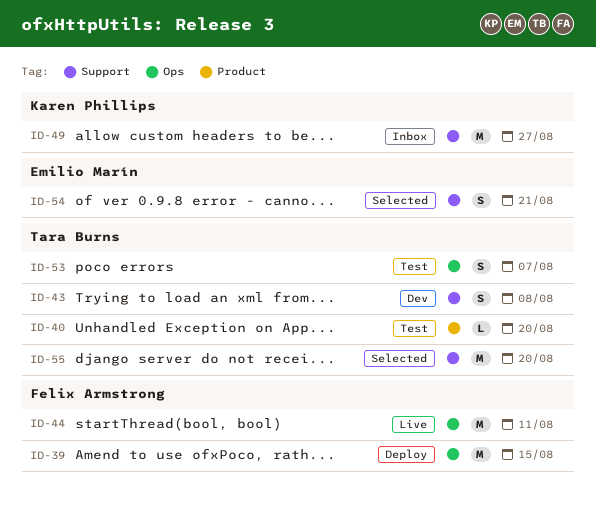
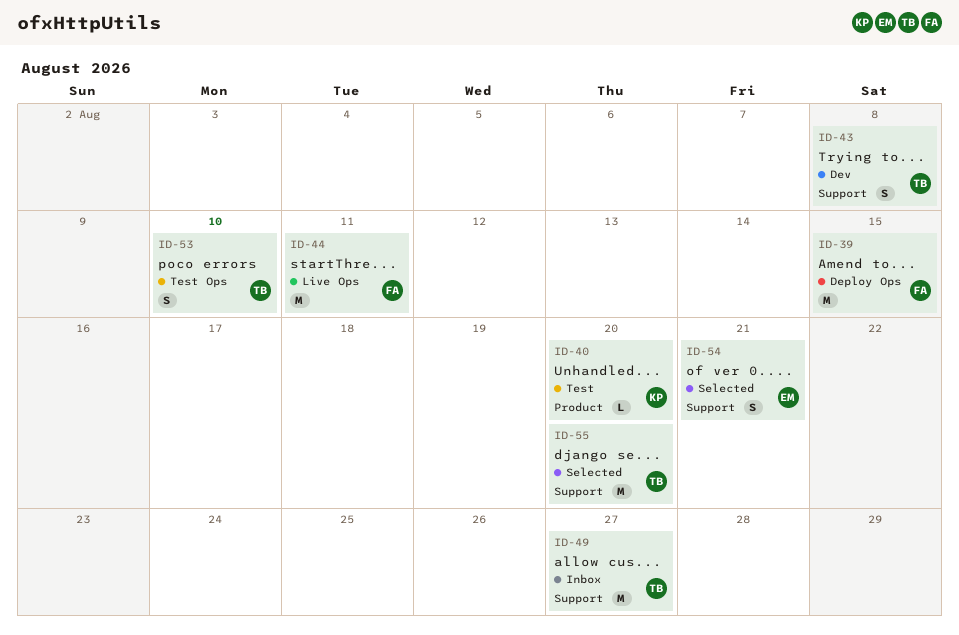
ID-40, owner: Tara Burns -> Karen Phillips
ID-49, owner: Karen Phillips -> Tara Burns
ID-53, due: Aug 7 -> Aug 10

